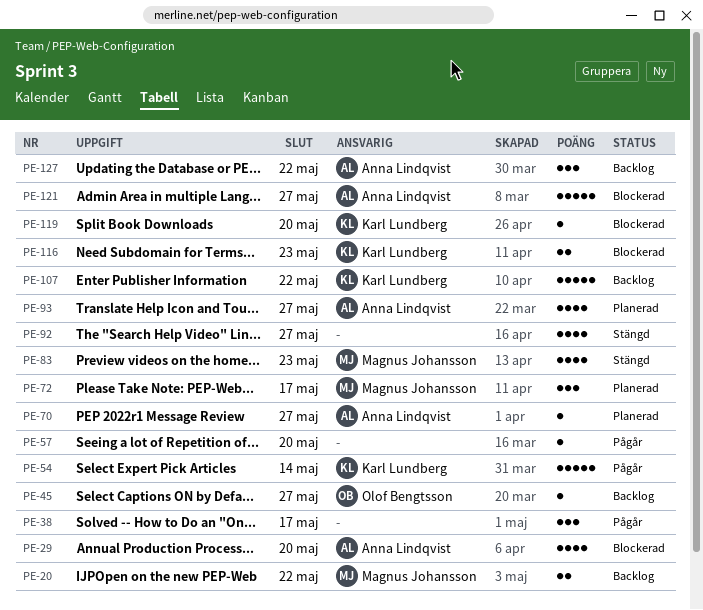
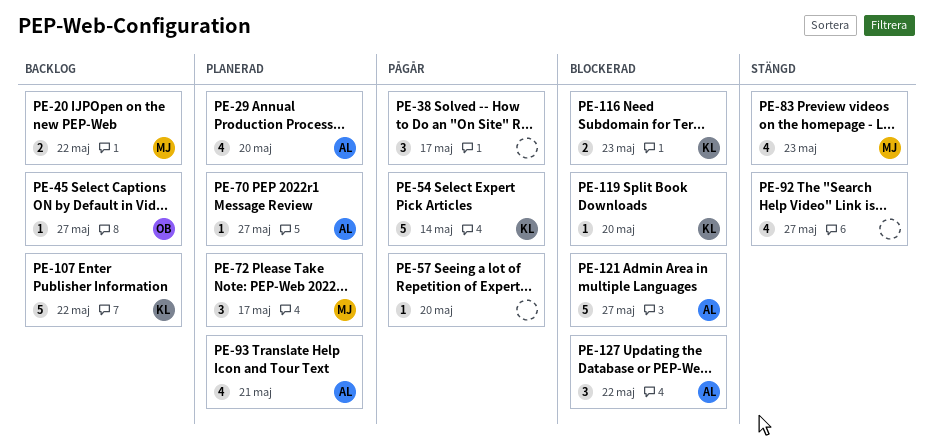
PE-29, status: Blockerad -> Planerad
PE-93, due: May 27 -> May 21
PE-127, status: Backlog -> Blockerad

